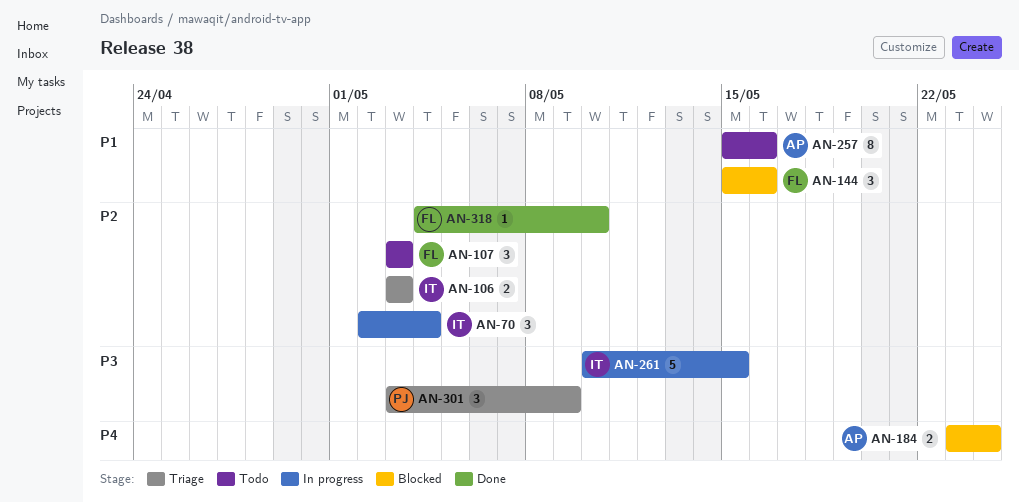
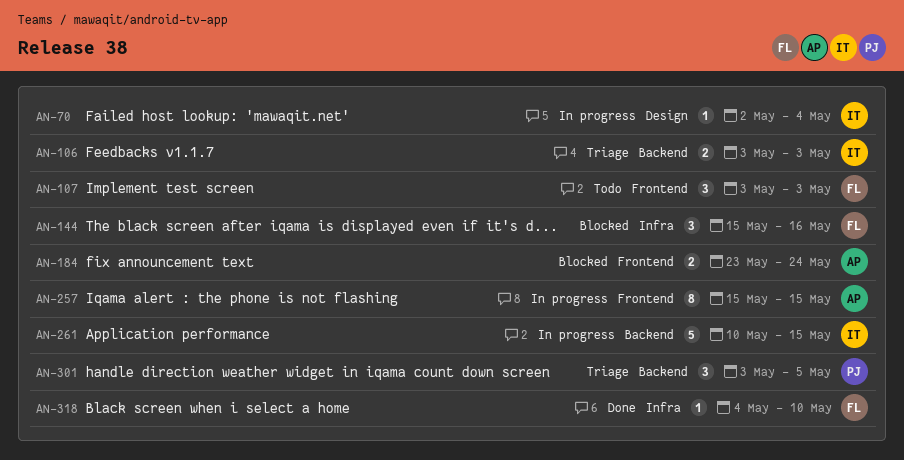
AN-70, estimate: 3 -> 1
AN-257, status: Todo -> In progress
AN-257, due: May 16 -> May 15
AN-301, due: May 9 -> May 5

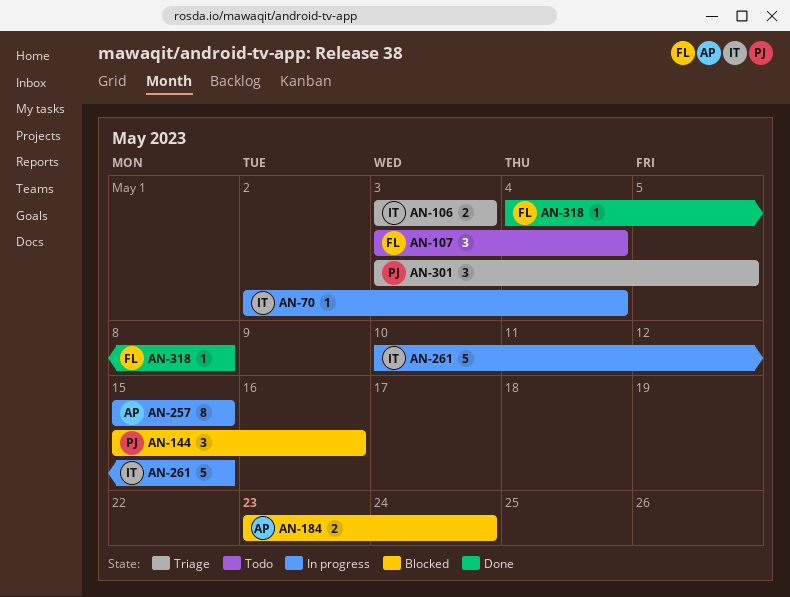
AN-107, due: May 3 -> May 4
AN-144, owner: FL -> PJ
AN-318, due: May 10 -> May 8

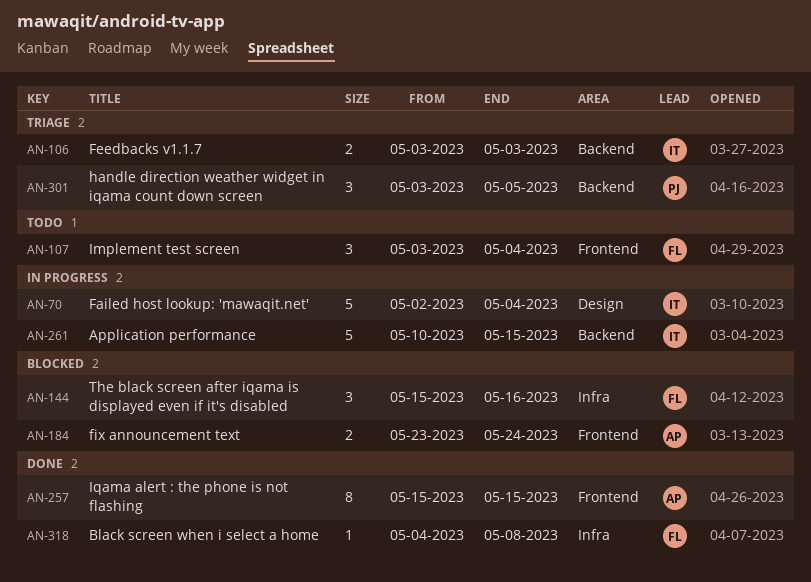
AN-70, estimate: 1 -> 5
AN-144, owner: PJ -> FL
AN-257, status: In progress -> Done

